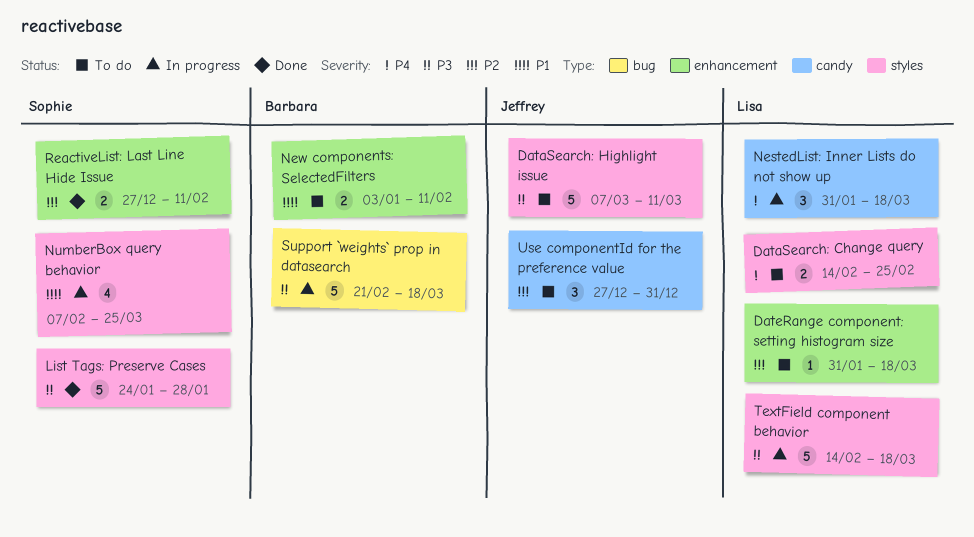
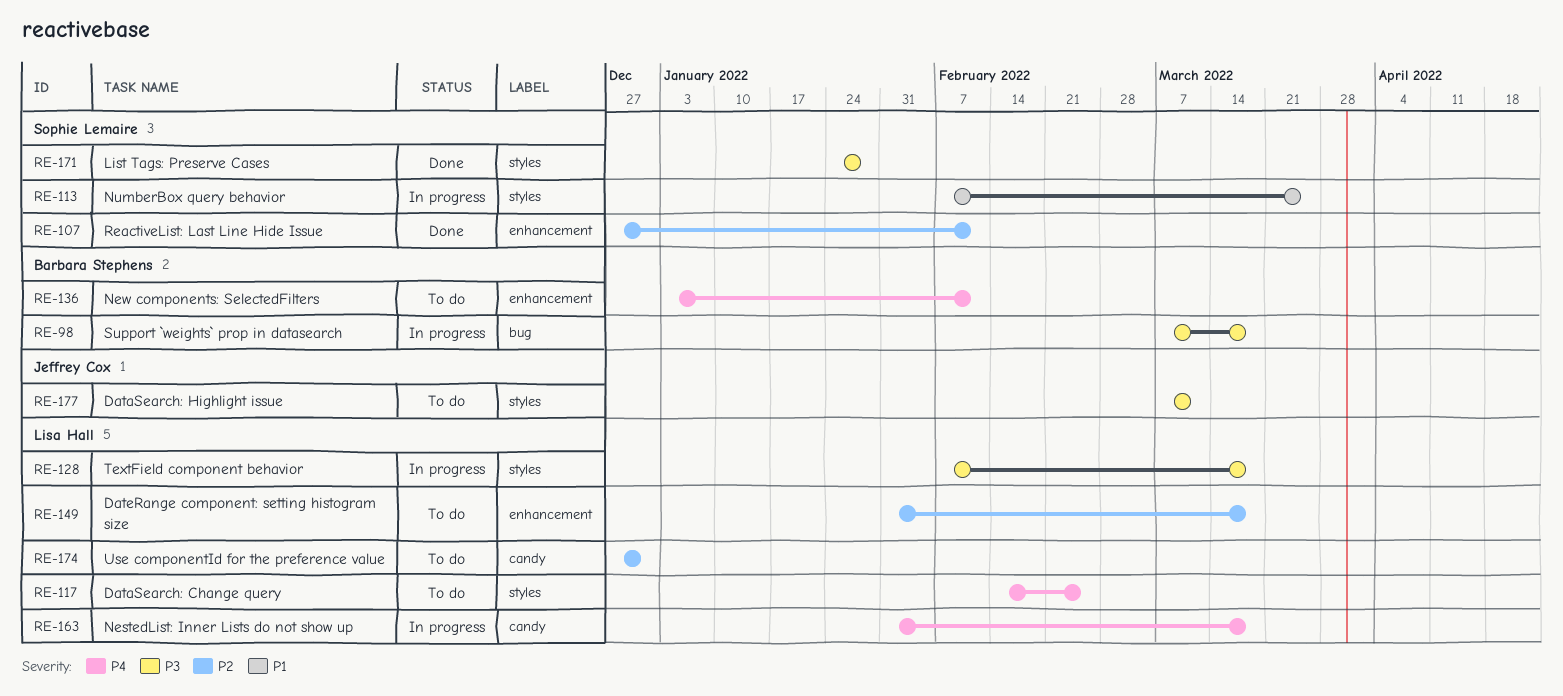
New components: SelectedFilters, priority: P1 -> P4
Support `weights` prop in datasearch, start: Feb 21 -> Mar 7
TextField component behavior, start: Feb 14 -> Feb 7
Use componentId for the preference value, owner: Jeffrey Cox -> Lisa Hall

